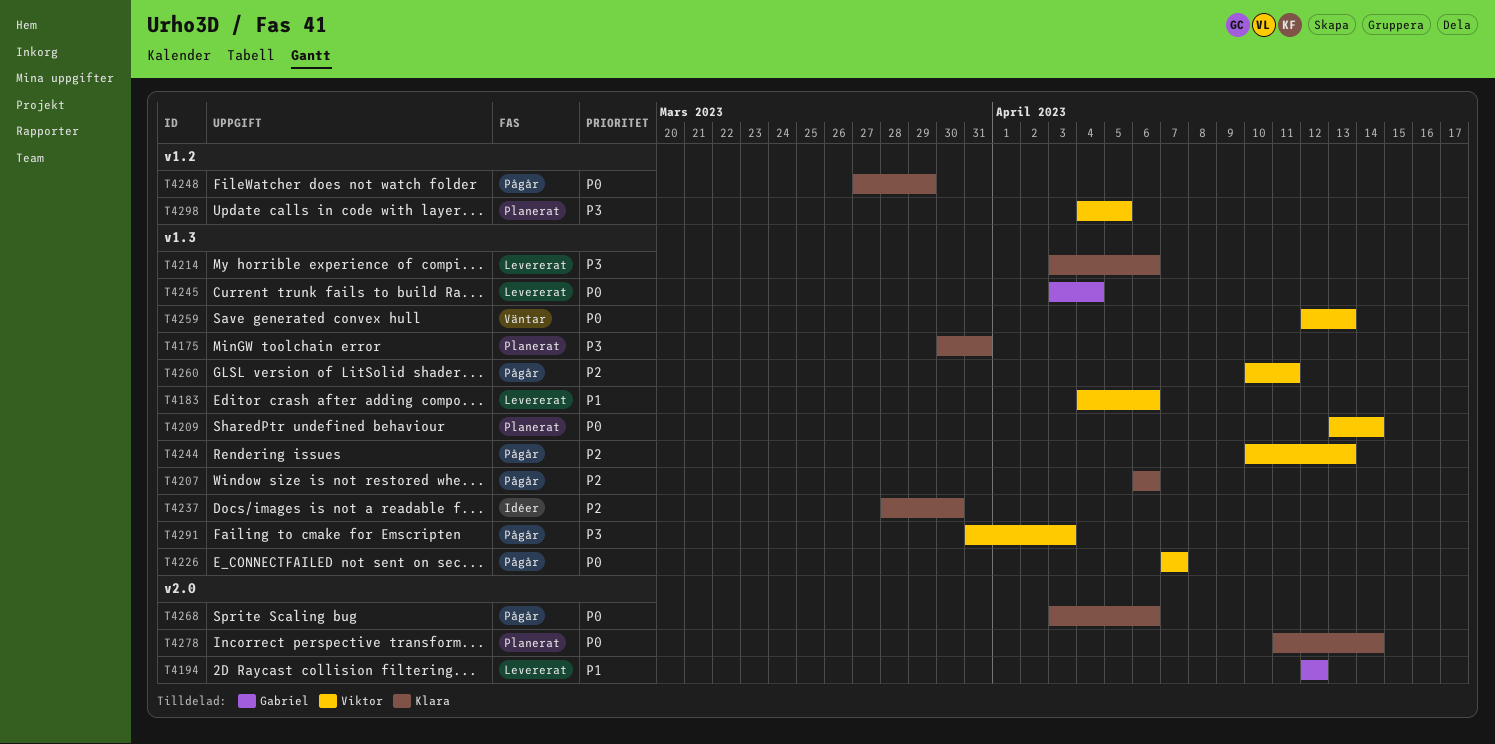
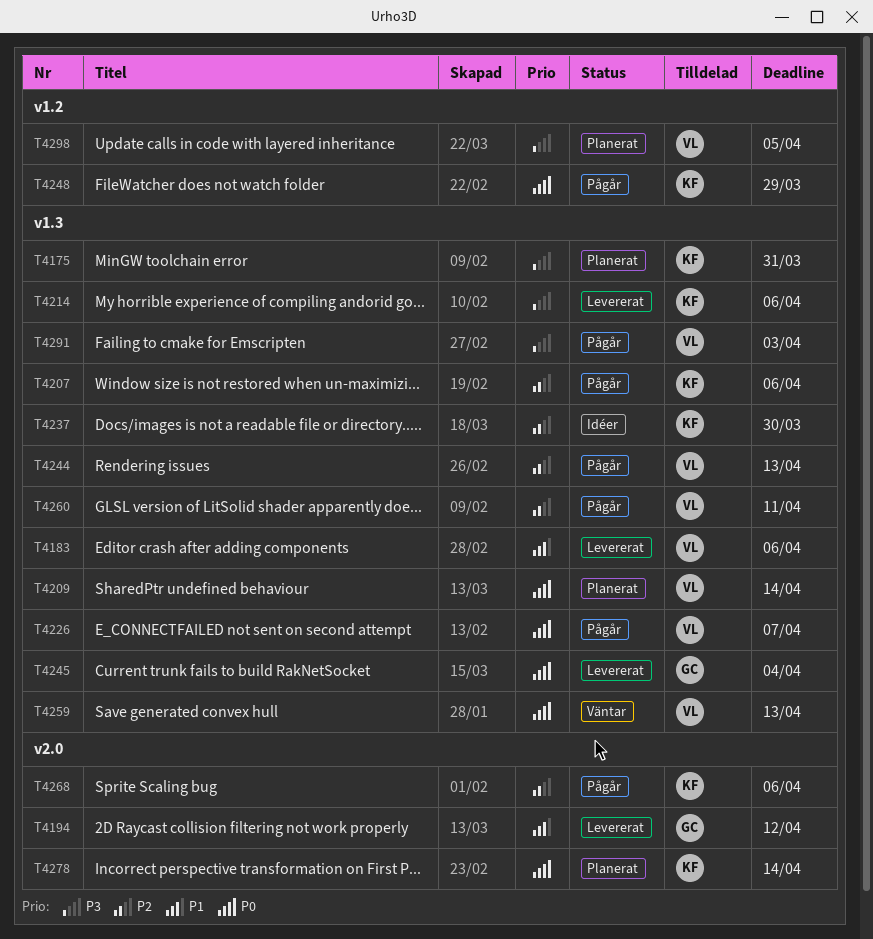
T4268, priority: P0 -> P2

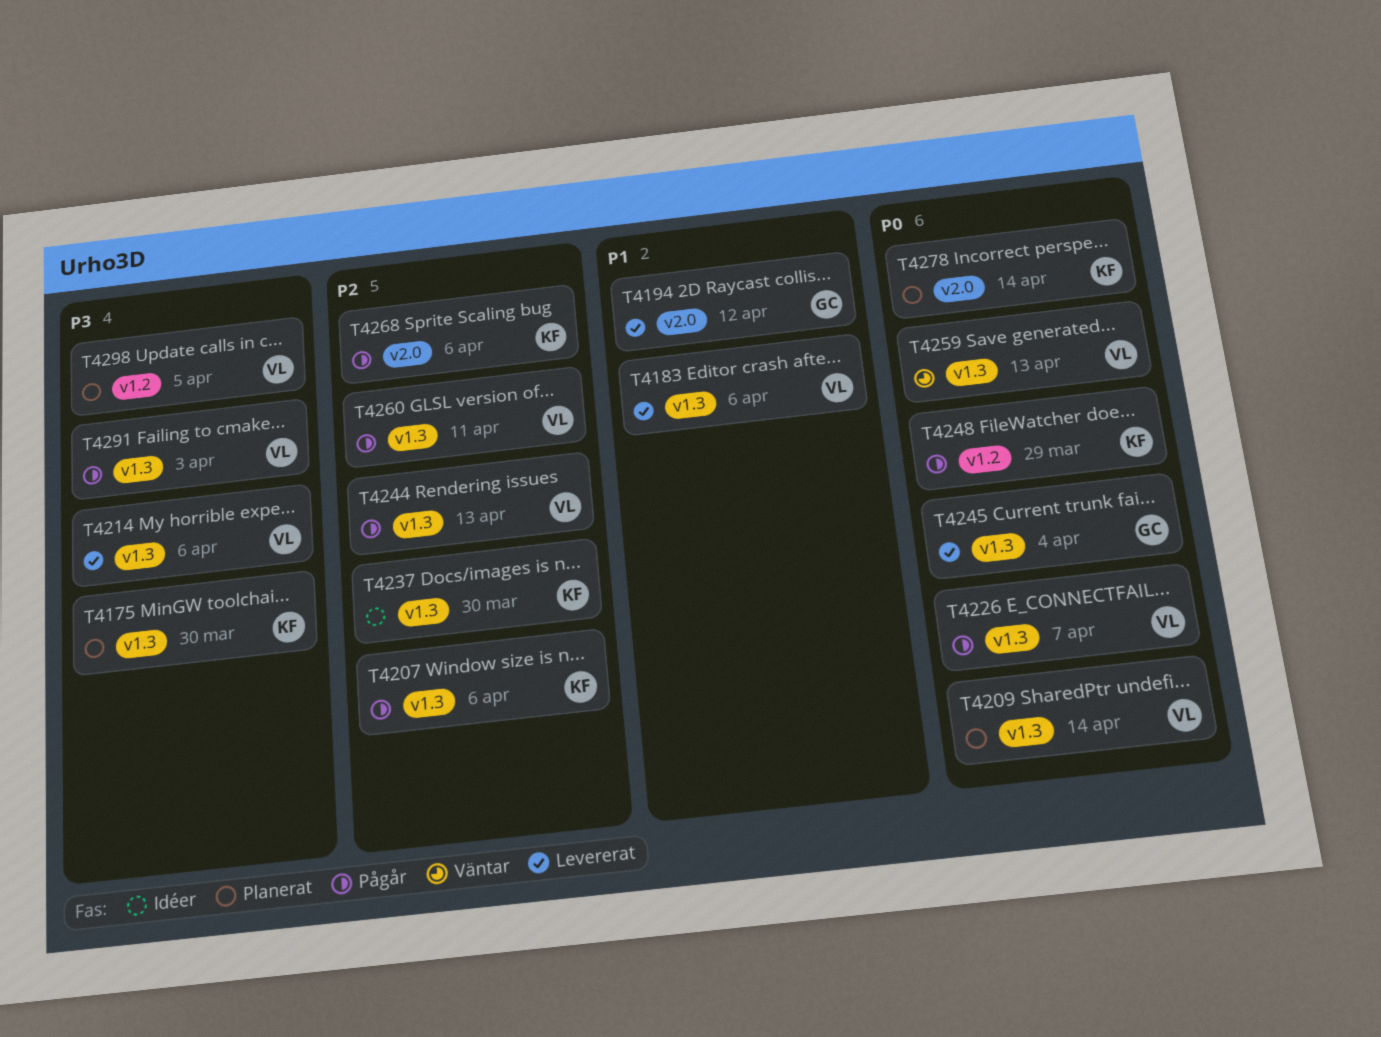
T4175, due: Mar 31 -> Mar 30
T4214, owner: KF -> VL

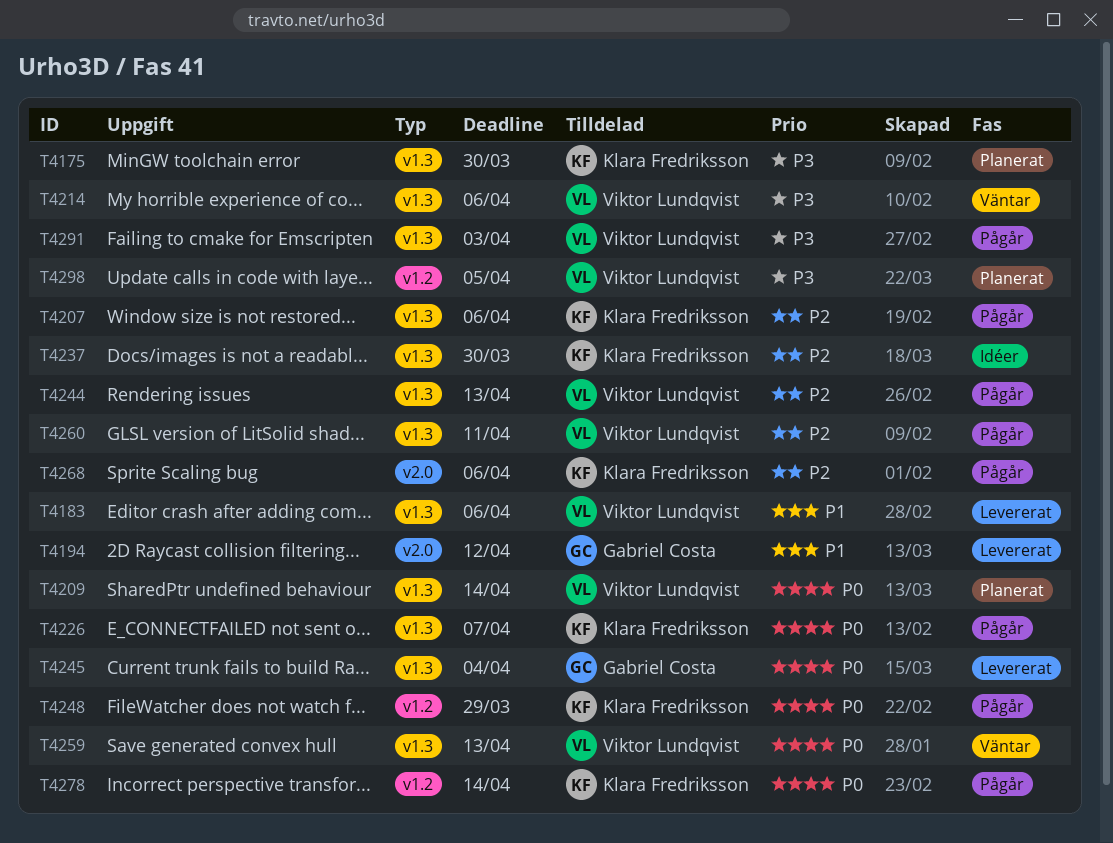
T4214, status: Levererat -> Väntar
T4226, owner: Viktor Lundqvist -> Klara Fredriksson
T4278, status: Planerat -> Pågår
T4278, label: v2.0 -> v1.2

